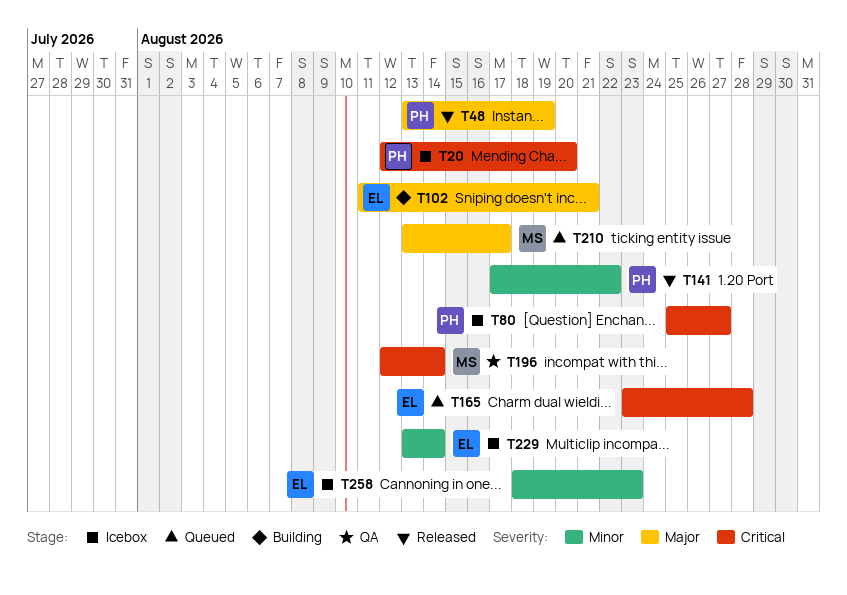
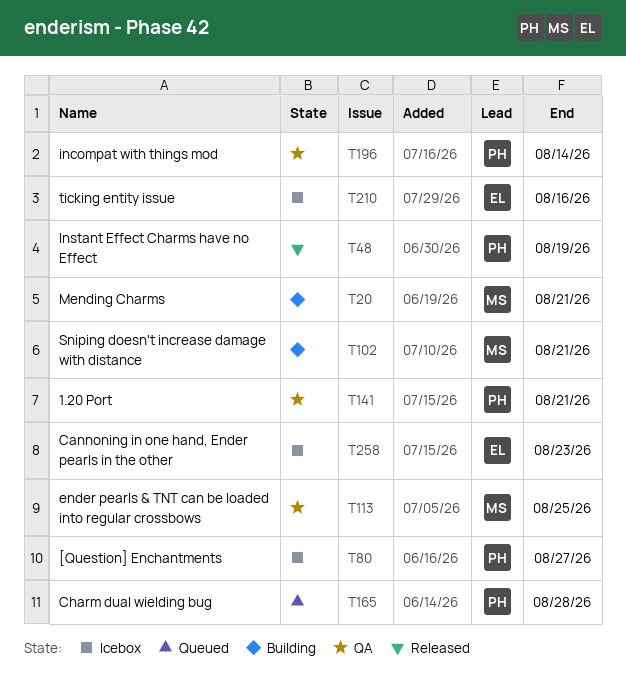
T20, status: Icebox -> Building
T20, owner: PH -> MS
T20, due: Aug 20 -> Aug 21
T102, owner: EL -> MS
T113: none -> present
T141, status: Released -> QA
T141, due: Aug 22 -> Aug 21
T165, owner: EL -> PH
T196, owner: MS -> PH
T210, status: Queued -> Icebox
T210, owner: MS -> EL
T210, due: Aug 17 -> Aug 16
T229: present -> none

